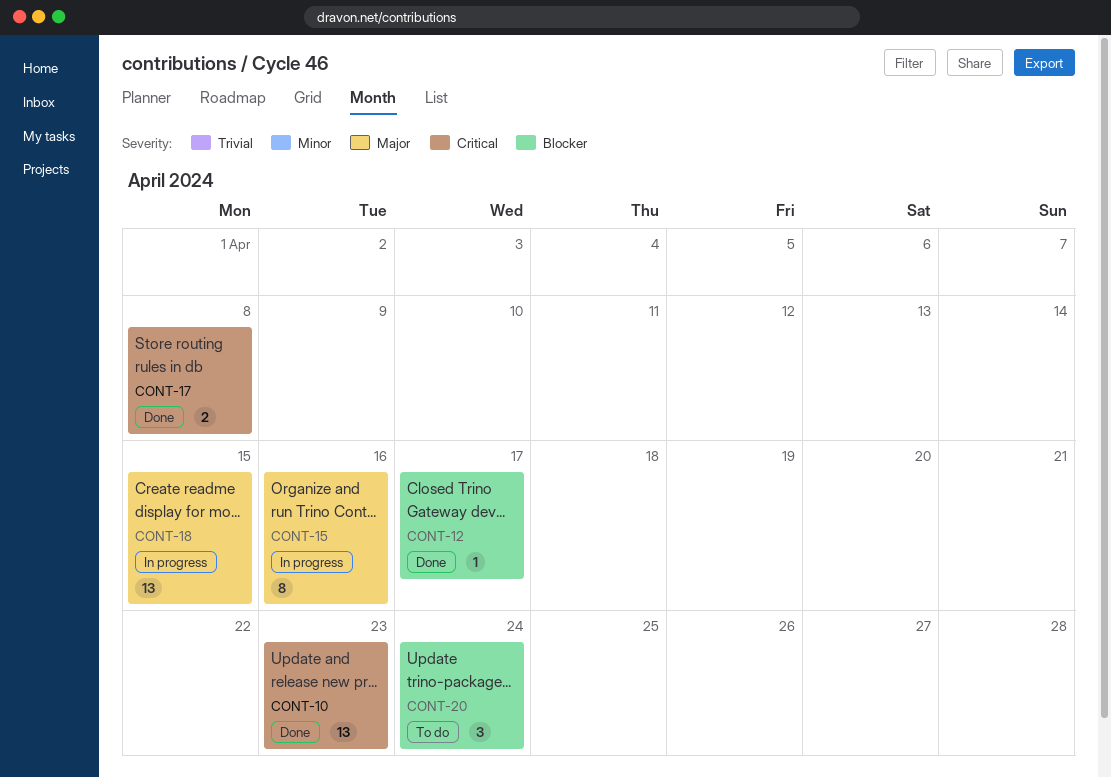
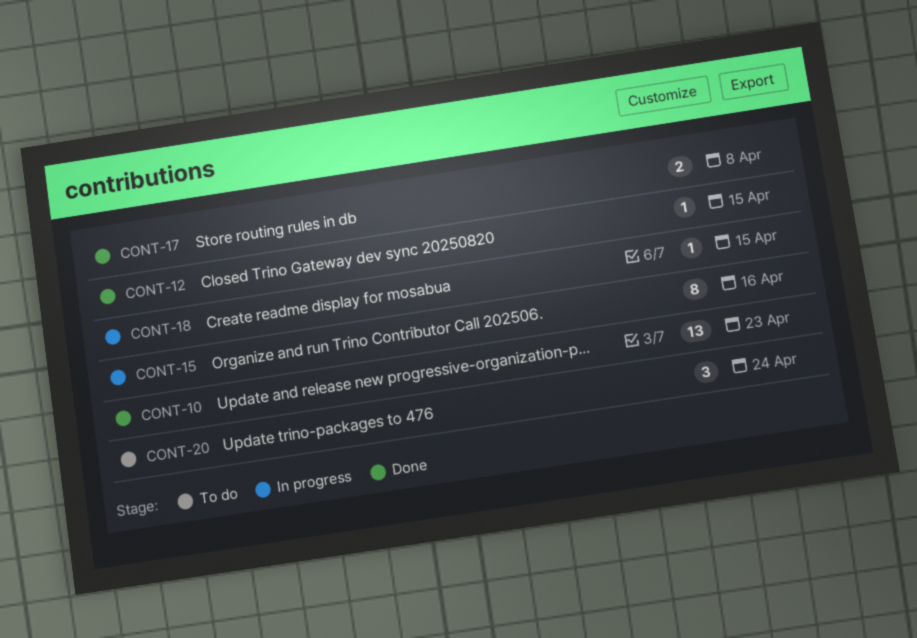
CONT-12, due: Apr 17 -> Apr 15
CONT-18, estimate: 13 -> 1

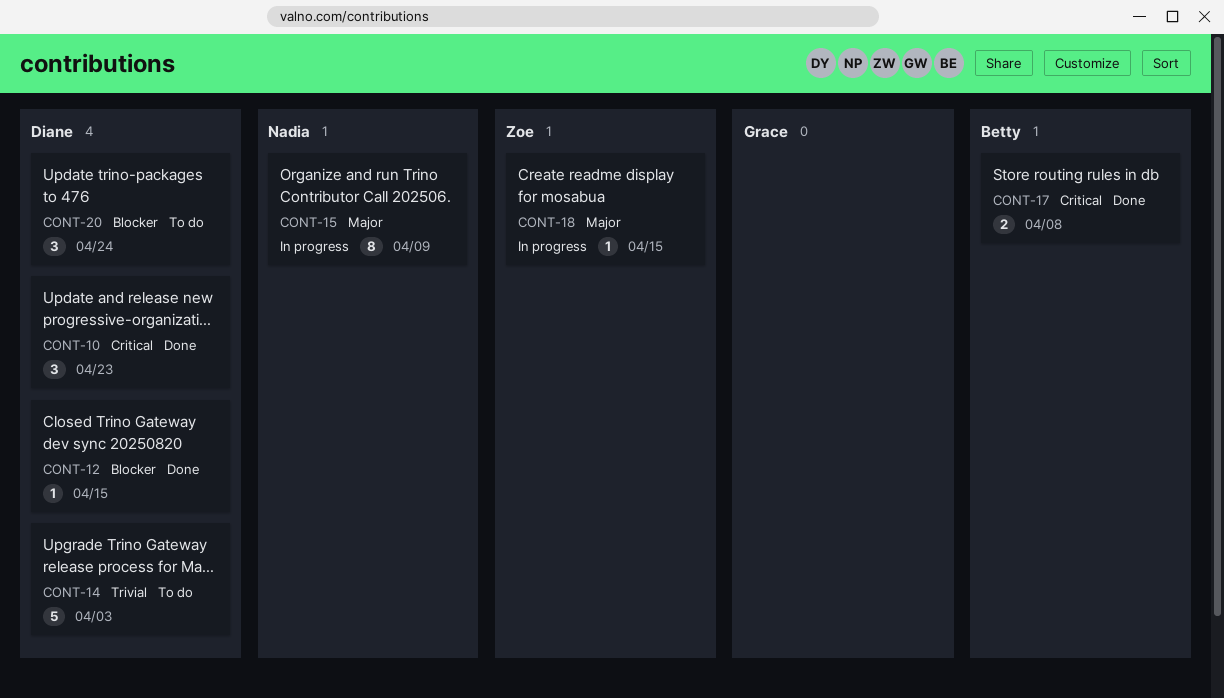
CONT-10, estimate: 13 -> 3
CONT-14: none -> present
CONT-15, due: Apr 16 -> Apr 9

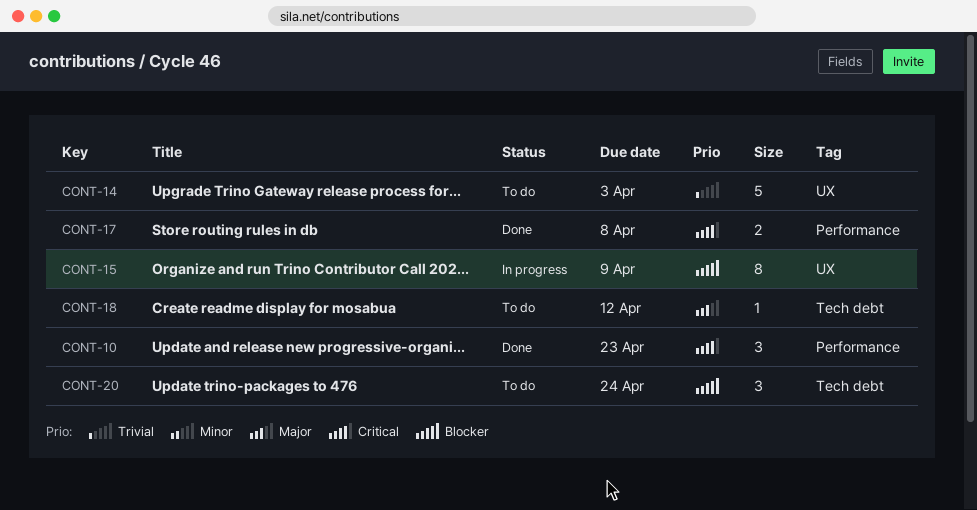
CONT-12: present -> none
CONT-15, priority: Major -> Blocker
CONT-18, status: In progress -> To do
CONT-18, due: Apr 15 -> Apr 12

